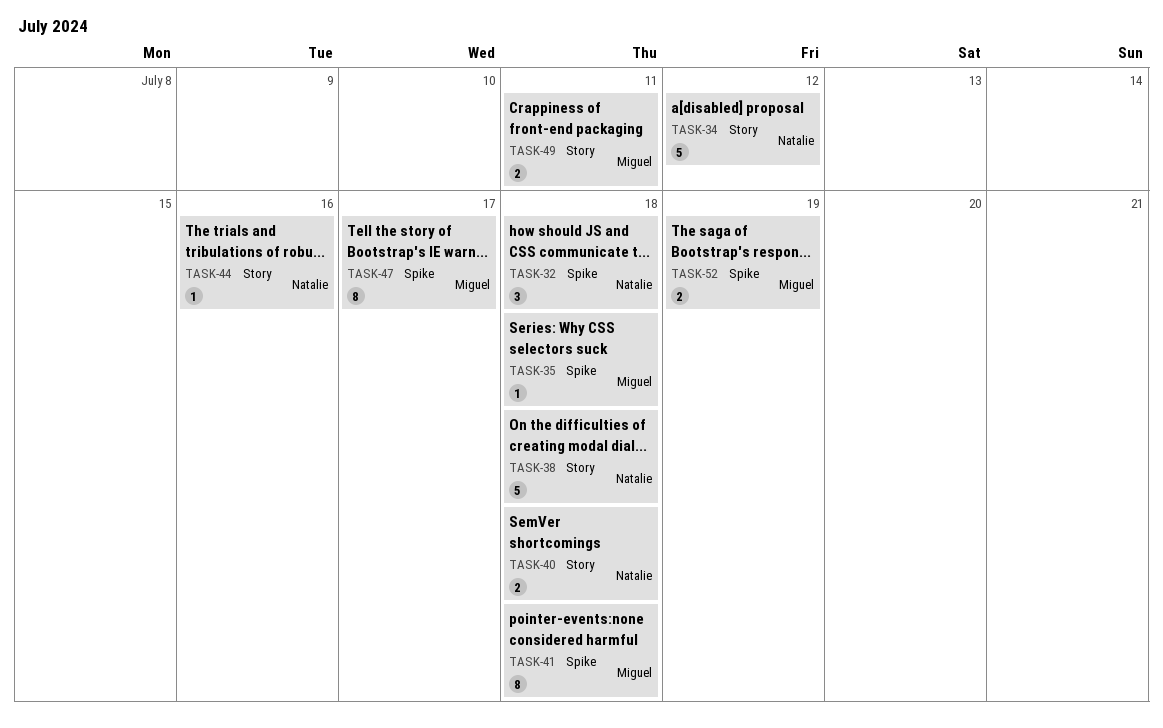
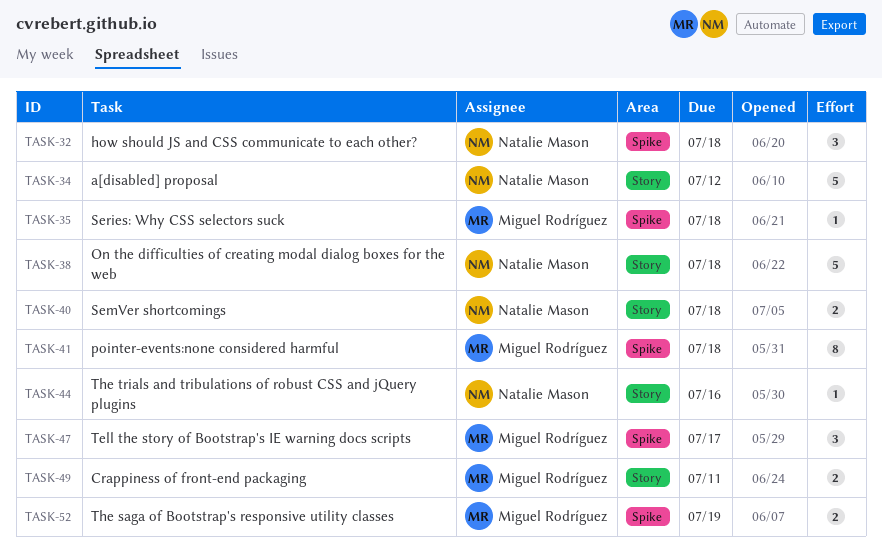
TASK-47, estimate: 8 -> 3

